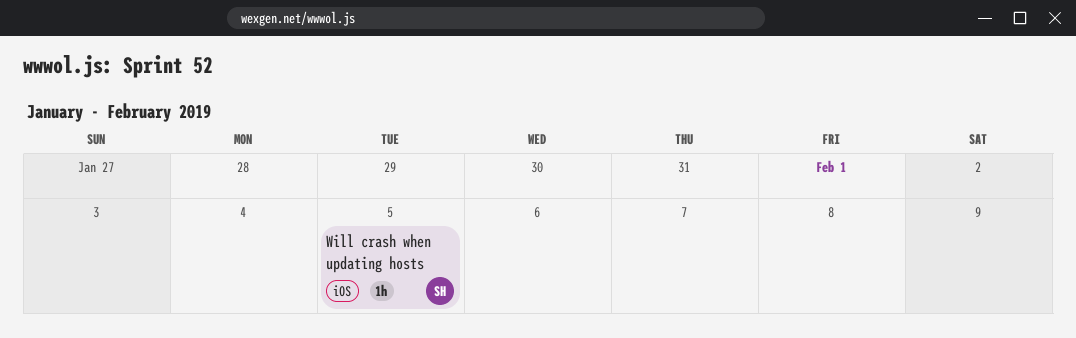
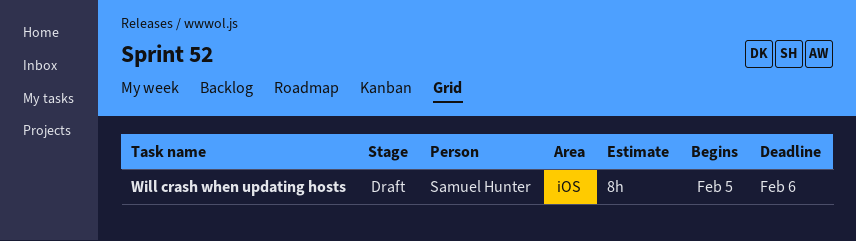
Will crash when updating hosts, estimate: 1h -> 8h
Will crash when updating hosts, due: Feb 5 -> Feb 6

